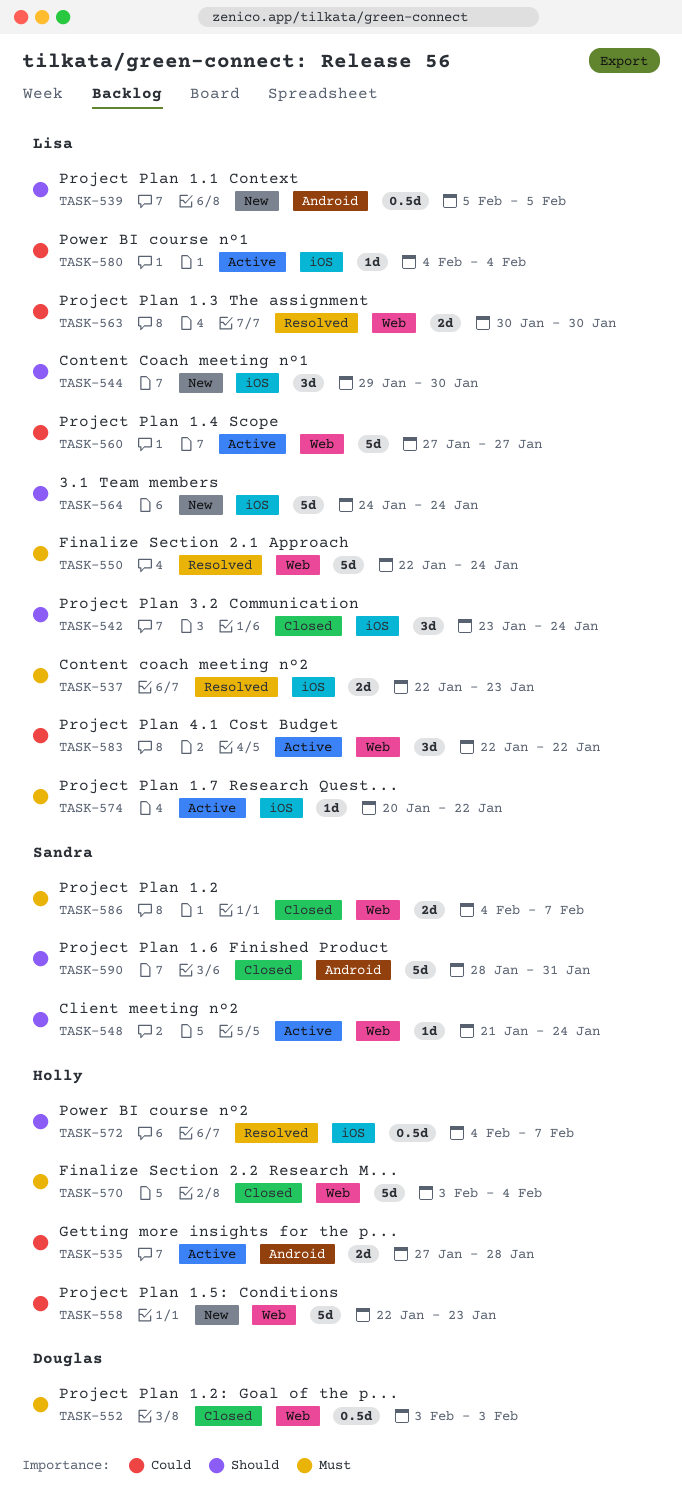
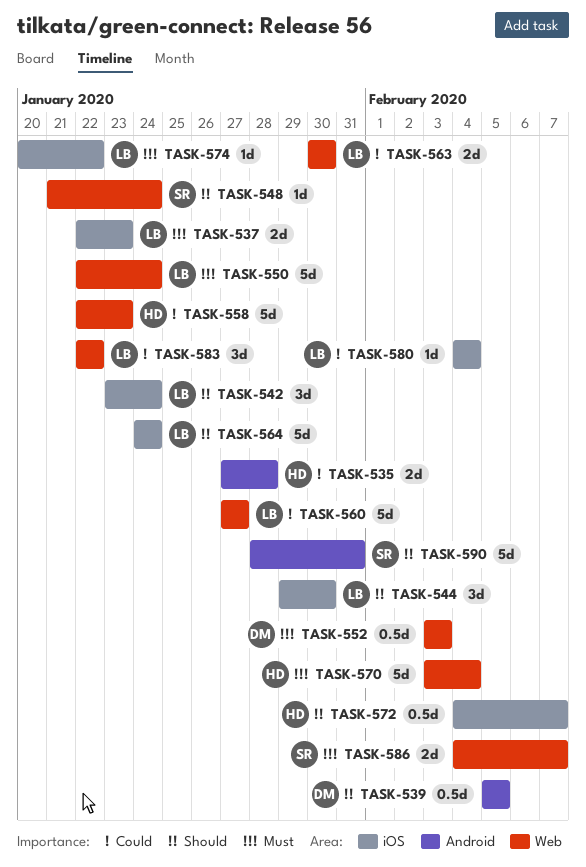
TASK-539, owner: Lisa -> Douglas

